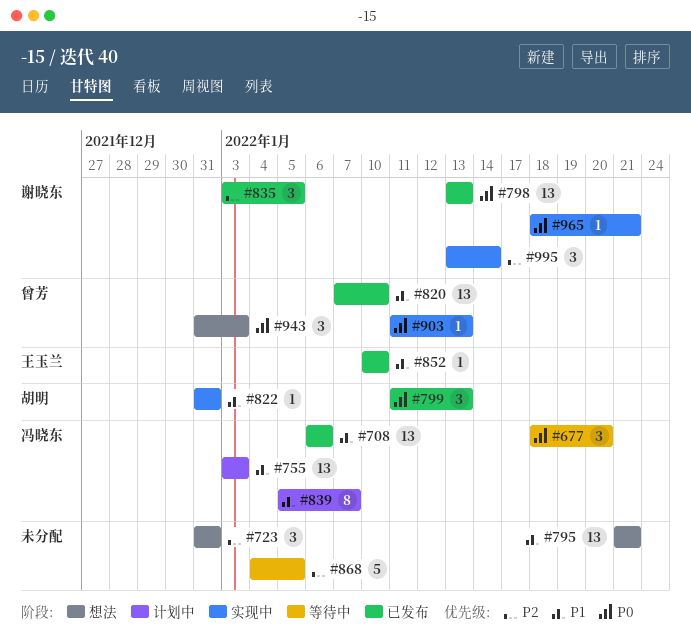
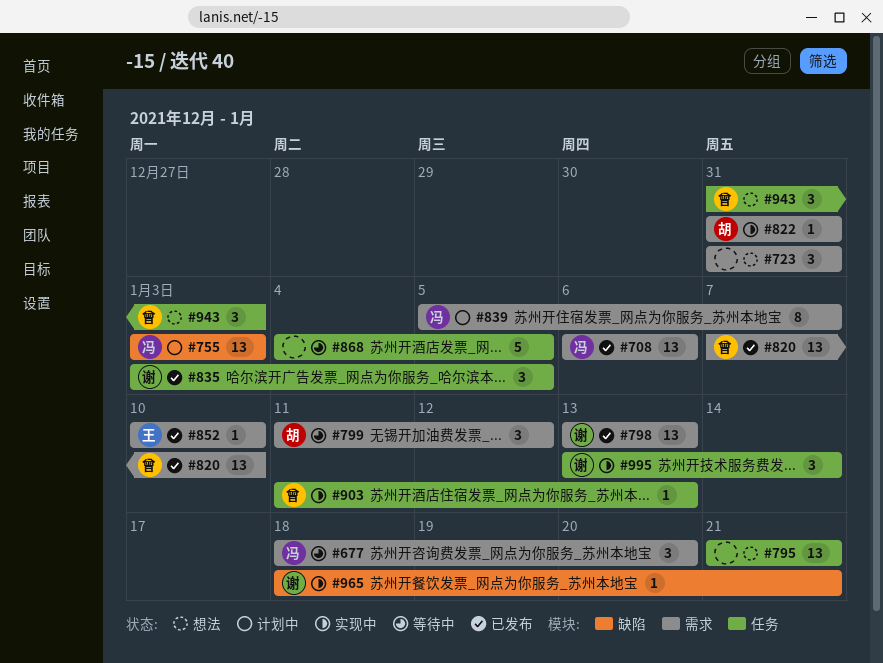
#799, status: 已发布 -> 等待中
#799, due: Jan 13 -> Jan 12

